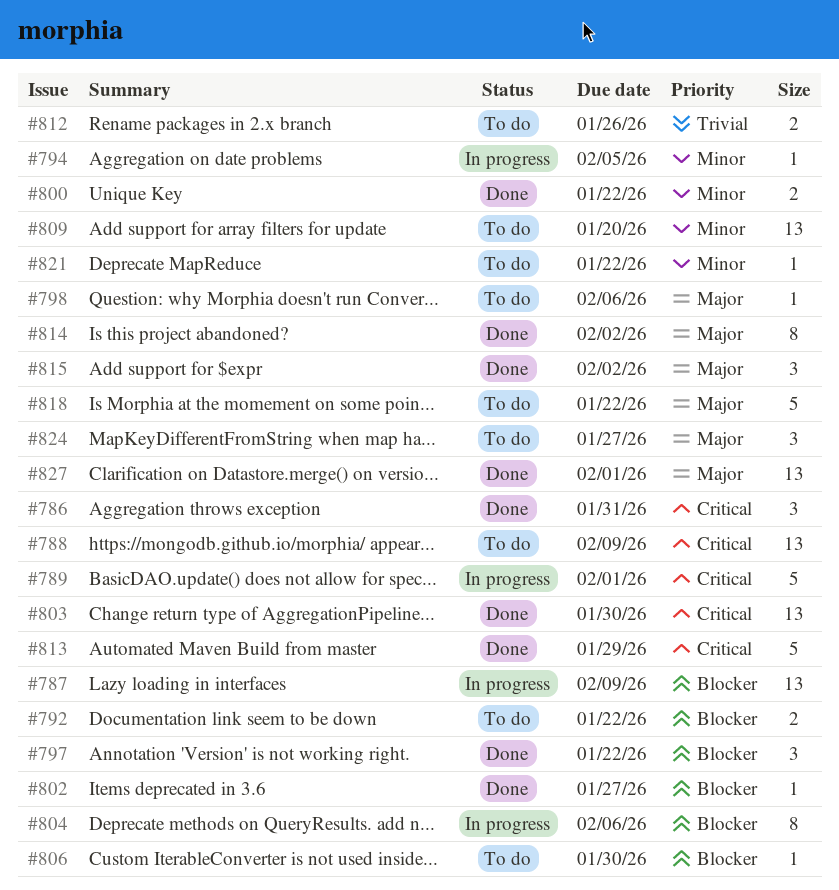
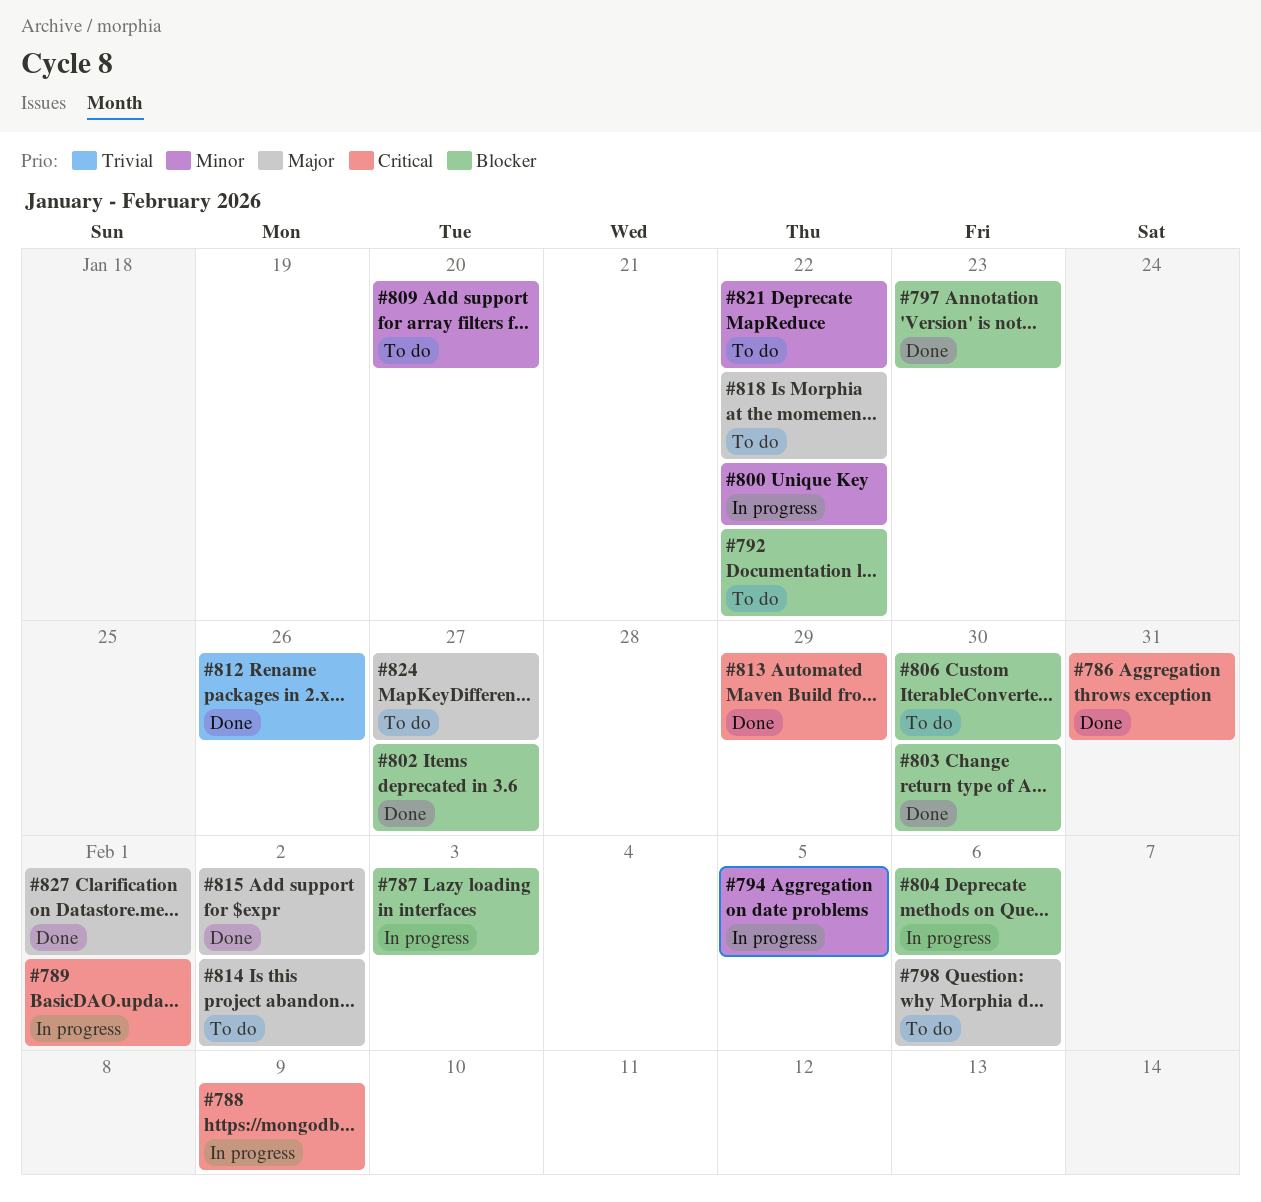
#787, due: Feb 9 -> Feb 3
#788, status: To do -> In progress
#797, due: Jan 22 -> Jan 23
#800, status: Done -> In progress
#803, priority: Critical -> Blocker
#812, status: To do -> Done
#814, status: Done -> To do

